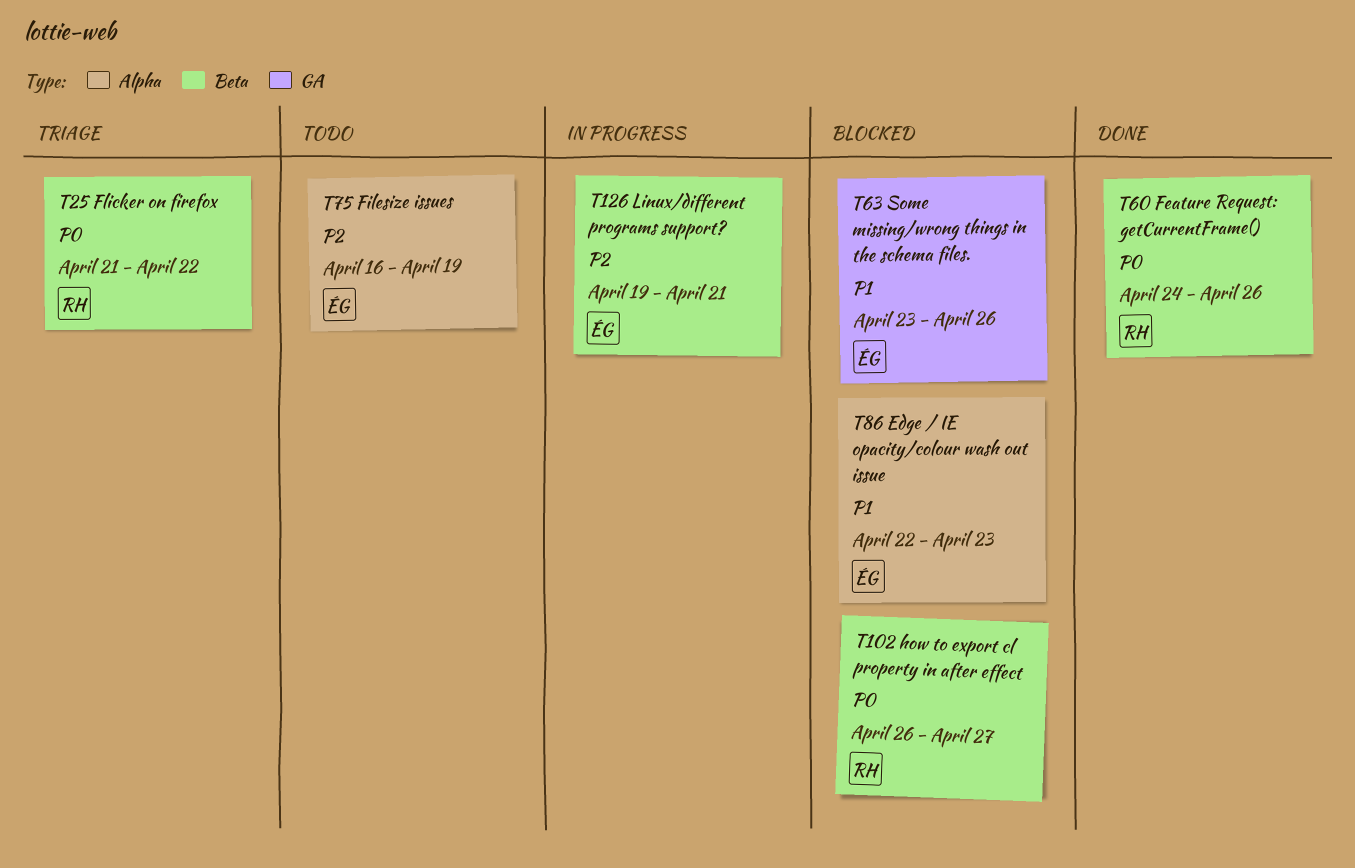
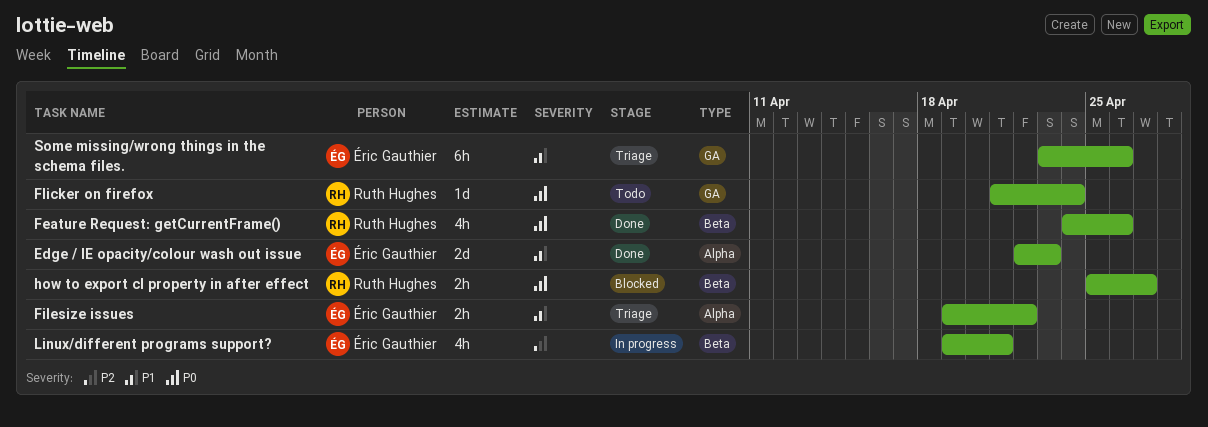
Edge / IE opacity/colour wash out issue, status: Blocked -> Done
Filesize issues, status: Todo -> Triage
Filesize issues, priority: P2 -> P1
Filesize issues, start: Apr 16 -> Apr 19
Filesize issues, due: Apr 19 -> Apr 22
Flicker on firefox, status: Triage -> Todo
Flicker on firefox, label: Beta -> GA
Flicker on firefox, due: Apr 22 -> Apr 24
how to export cl property in after effect, start: Apr 26 -> Apr 25
Some missing/wrong things in the schema files., status: Blocked -> Triage

